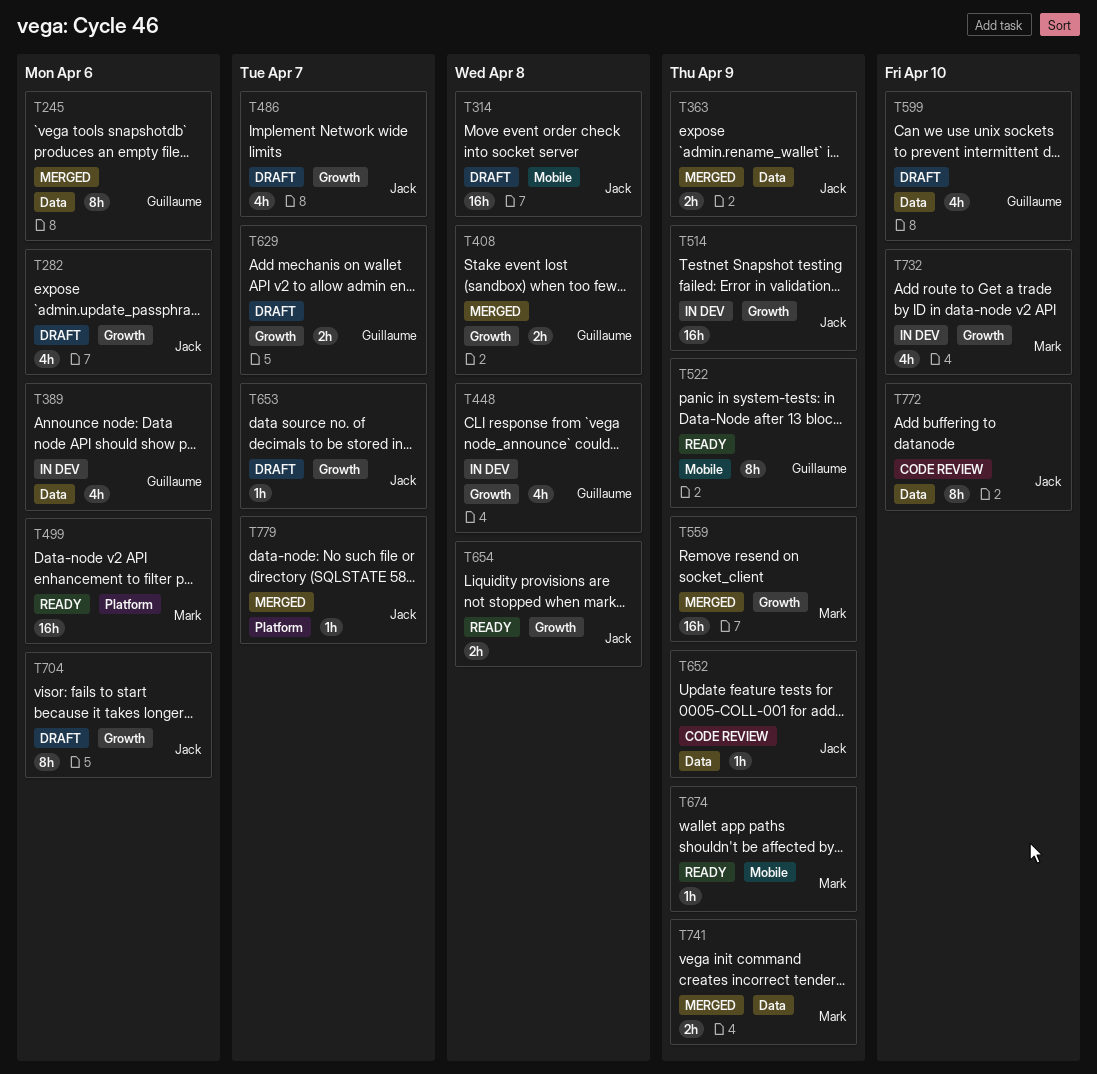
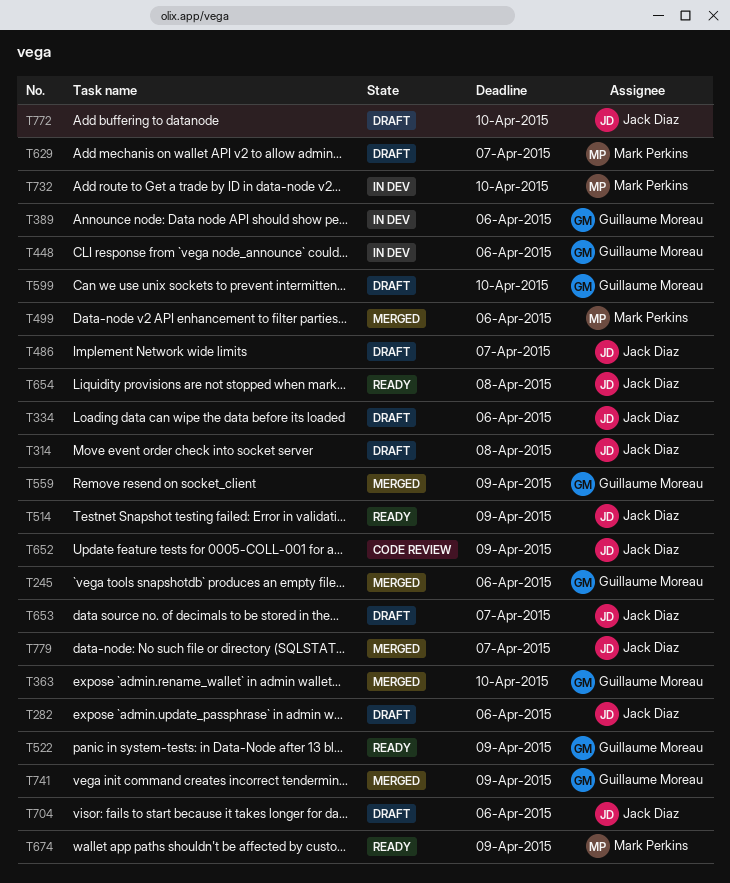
T334: none -> present
T363, owner: Jack Diaz -> Guillaume Moreau
T363, due: Apr 9 -> Apr 10
T408: present -> none
T448, due: Apr 8 -> Apr 6
T499, status: Ready -> Merged
T514, status: In dev -> Ready
T559, owner: Mark Perkins -> Guillaume Moreau
T629, owner: Guillaume Moreau -> Mark Perkins
T741, owner: Mark Perkins -> Guillaume Moreau
T772, status: Code review -> Draft

